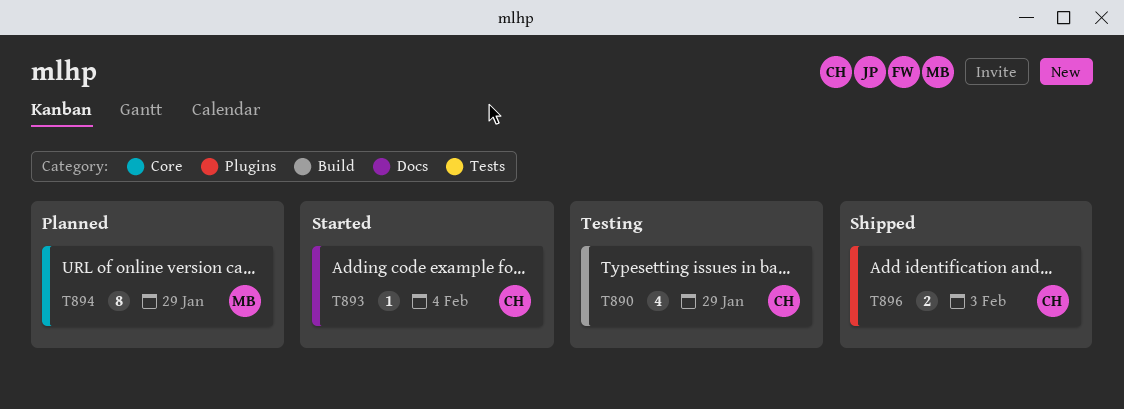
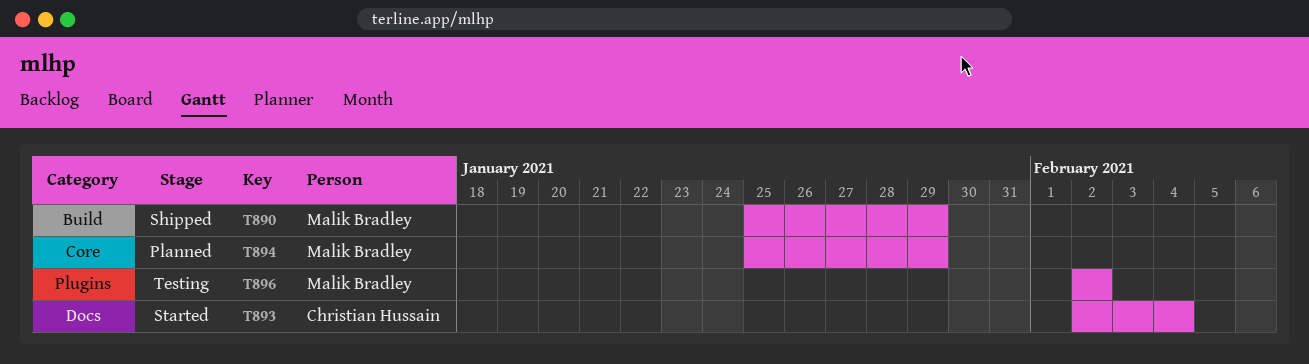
T890, status: Testing -> Shipped
T890, owner: Christian Hussain -> Malik Bradley
T896, status: Shipped -> Testing
T896, owner: Christian Hussain -> Malik Bradley
T896, due: Feb 3 -> Feb 2

